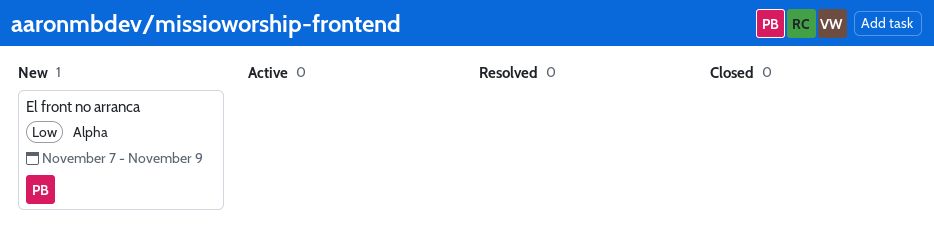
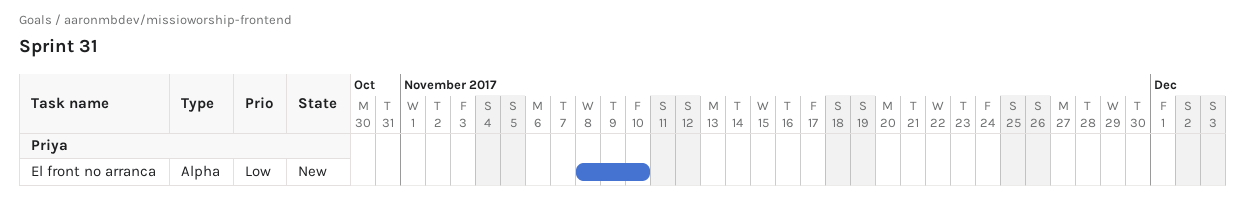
El front no arranca, start: Nov 7 -> Nov 8
El front no arranca, due: Nov 9 -> Nov 10

